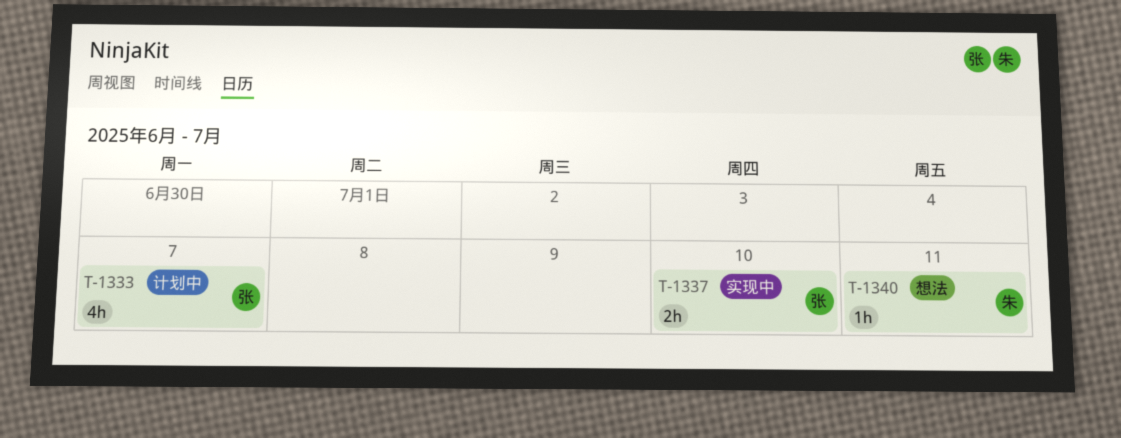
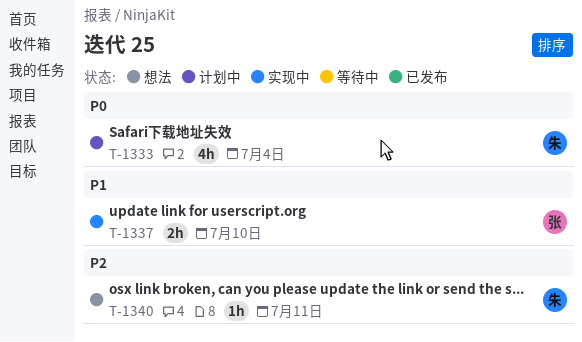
T-1333, owner: 张 -> 朱
T-1333, due: Jul 7 -> Jul 4

